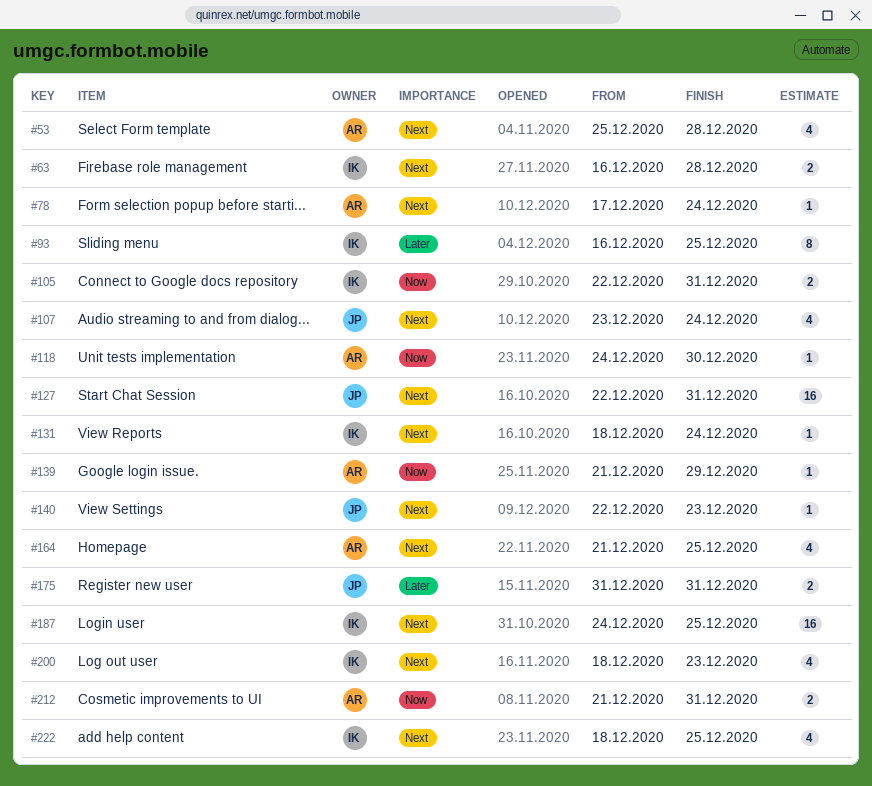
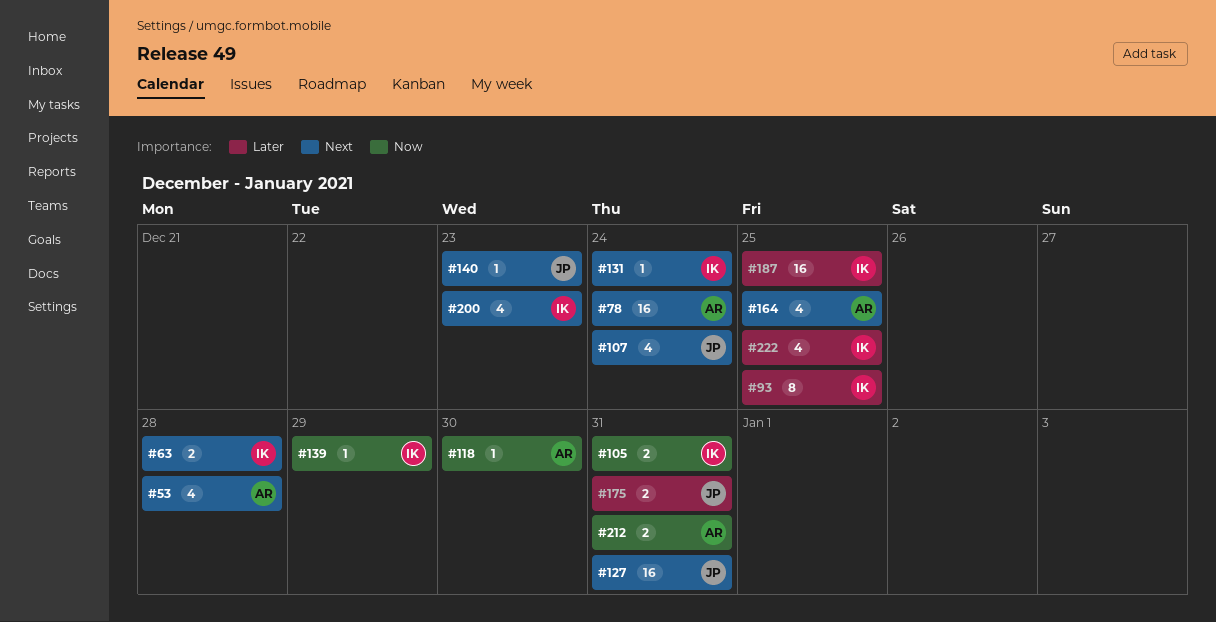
#78, estimate: 1 -> 16
#139, owner: AR -> IK
#187, priority: Next -> Later
#222, priority: Next -> Later

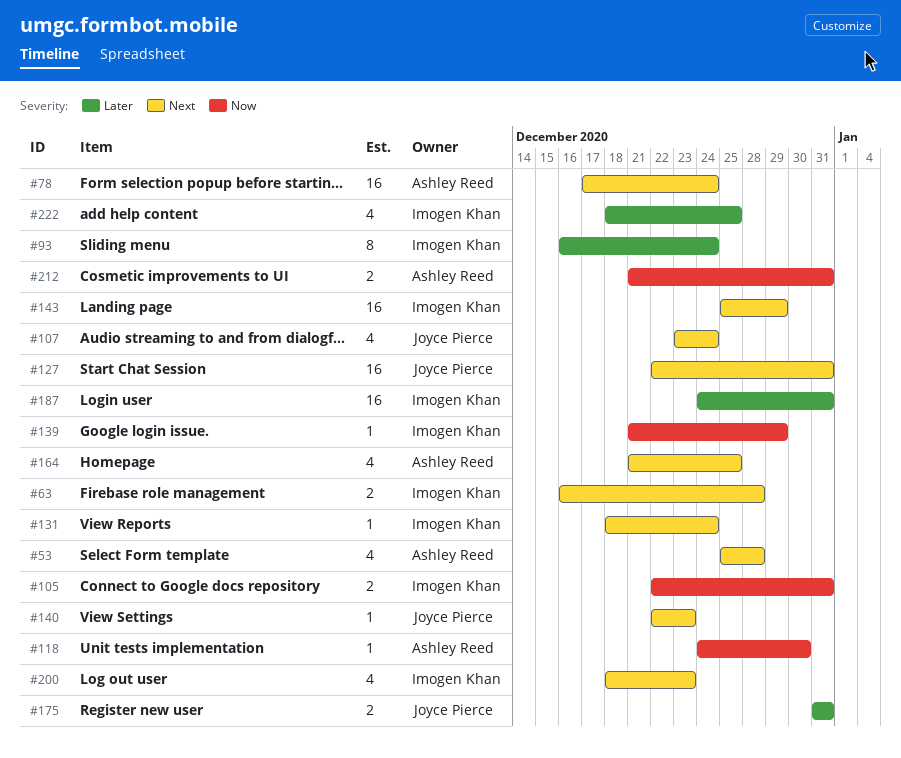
#93, due: Dec 25 -> Dec 24
#143: none -> present
#187, due: Dec 25 -> Dec 31

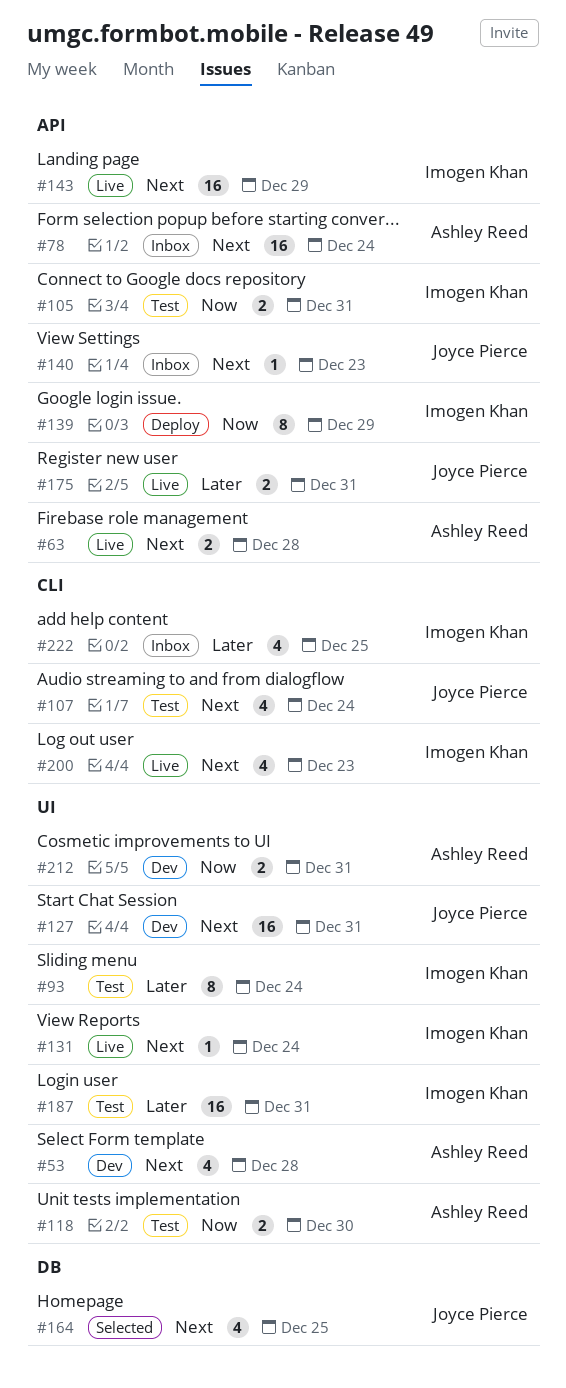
#63, owner: Imogen Khan -> Ashley Reed
#118, estimate: 1 -> 2
#139, estimate: 1 -> 8
#164, owner: Ashley Reed -> Joyce Pierce

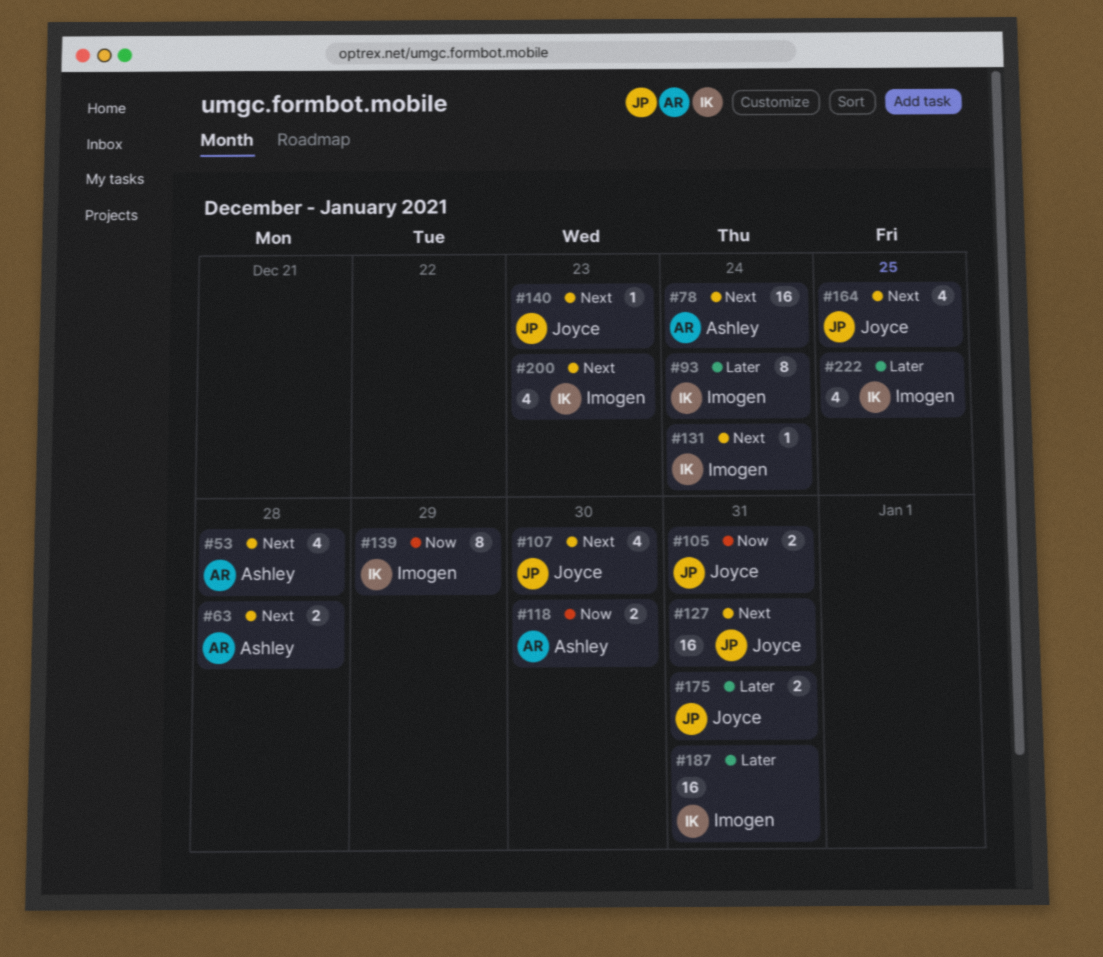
#105, owner: Imogen Khan -> Joyce Pierce
#107, due: Dec 24 -> Dec 30
#143: present -> none
#212: present -> none

